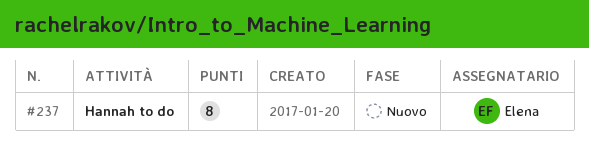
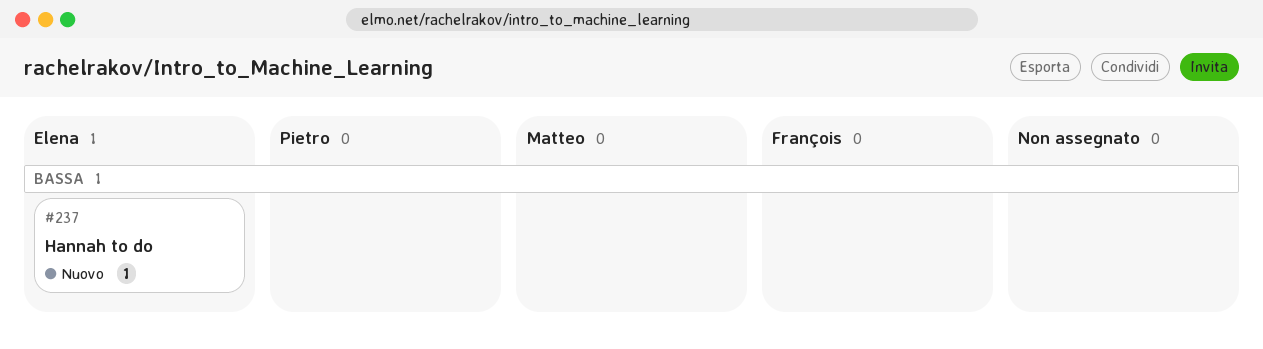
#237, estimate: 8 -> 1

